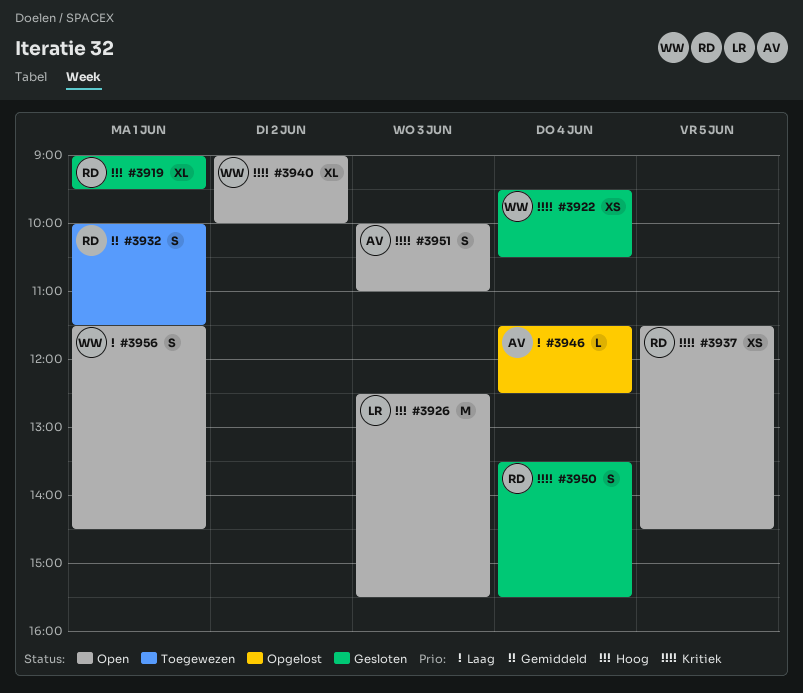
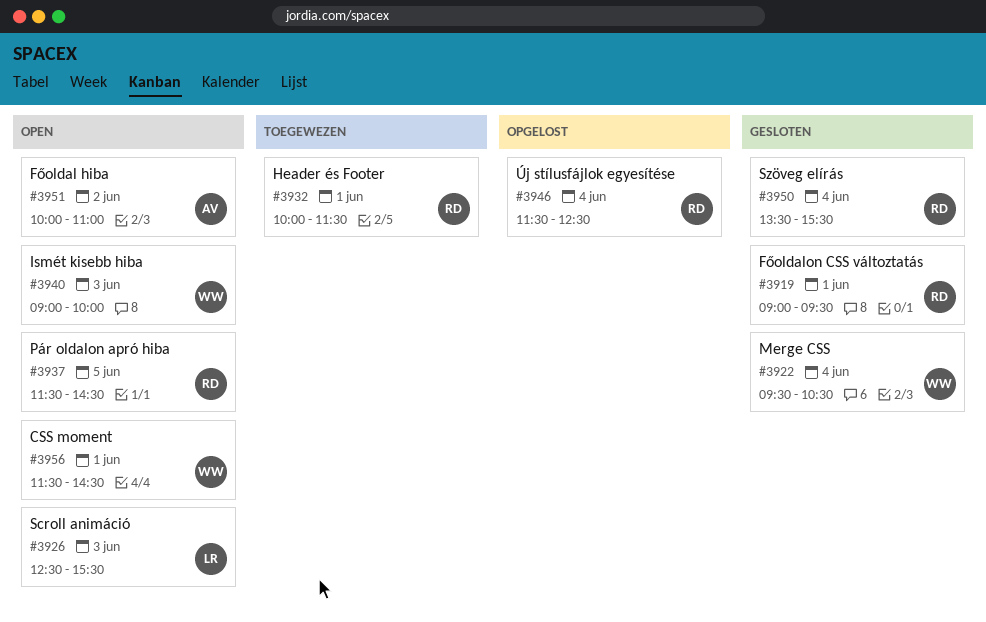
#3940, day: Jun 2 -> Jun 3
#3946, owner: AV -> RD
#3951, day: Jun 3 -> Jun 2

